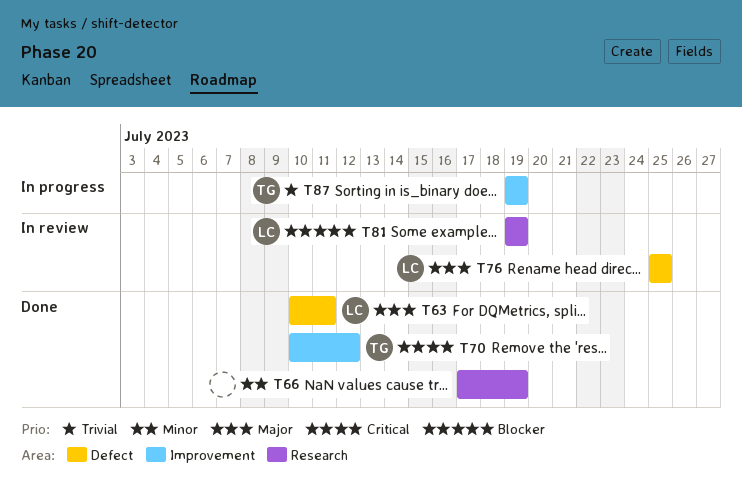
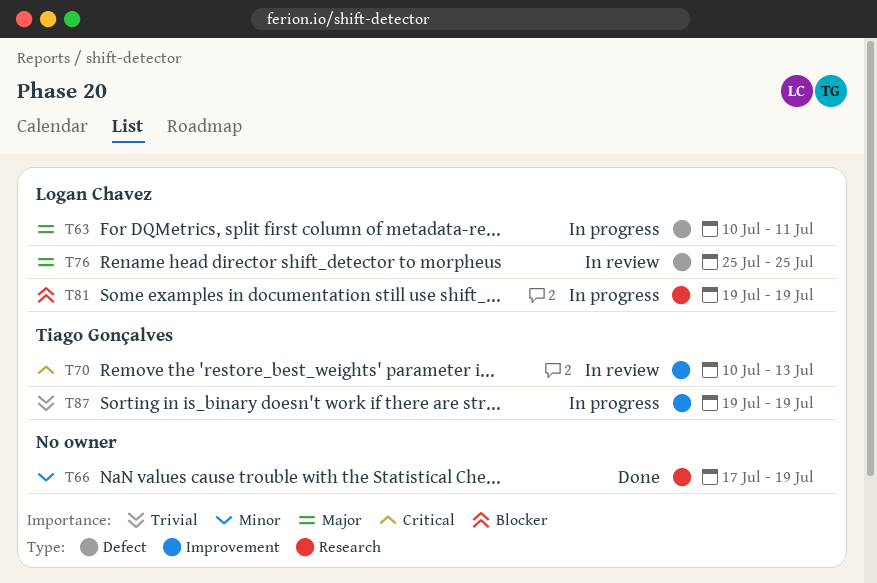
T63, status: Done -> In progress
T70, status: Done -> In review
T70, due: Jul 12 -> Jul 13
T81, status: In review -> In progress

